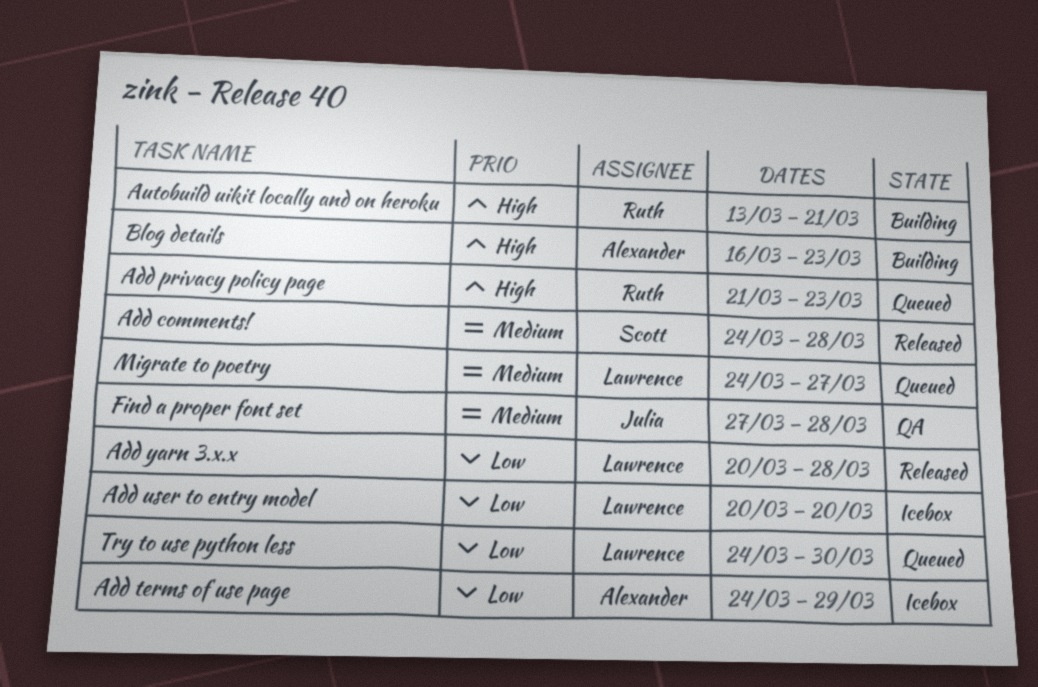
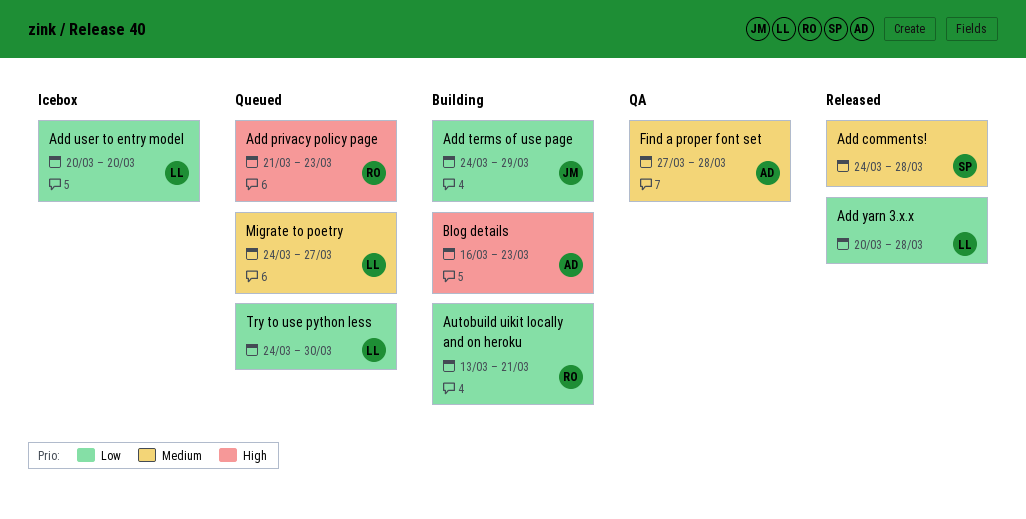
Add terms of use page, status: Icebox -> Building
Add terms of use page, owner: Alexander -> Julia
Autobuild uikit locally and on heroku, priority: High -> Low
Find a proper font set, owner: Julia -> Alexander

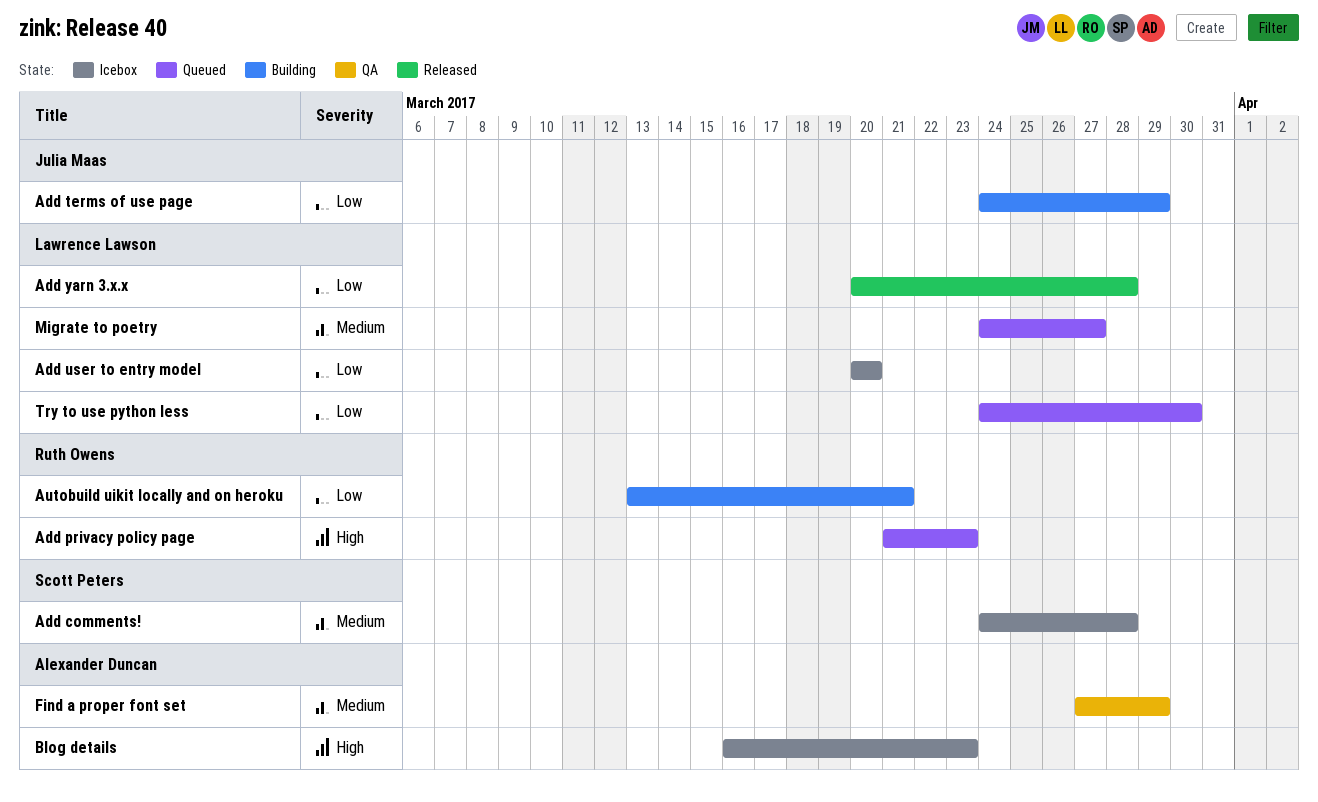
Add comments!, status: Released -> Icebox
Blog details, status: Building -> Icebox
Find a proper font set, due: Mar 28 -> Mar 29

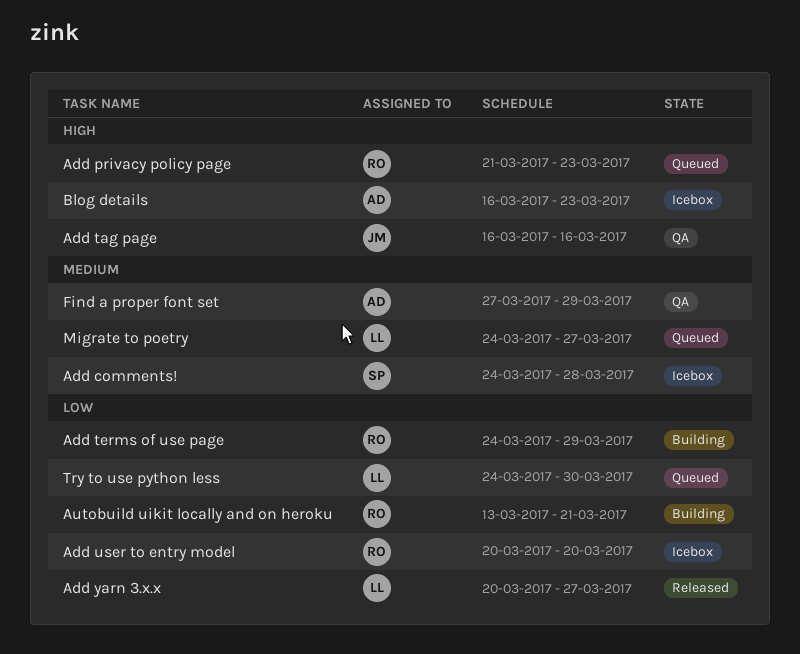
Add tag page: none -> present
Add terms of use page, owner: Julia Maas -> Ruth Owens
Add user to entry model, owner: Lawrence Lawson -> Ruth Owens
Add yarn 3.x.x, due: Mar 28 -> Mar 27

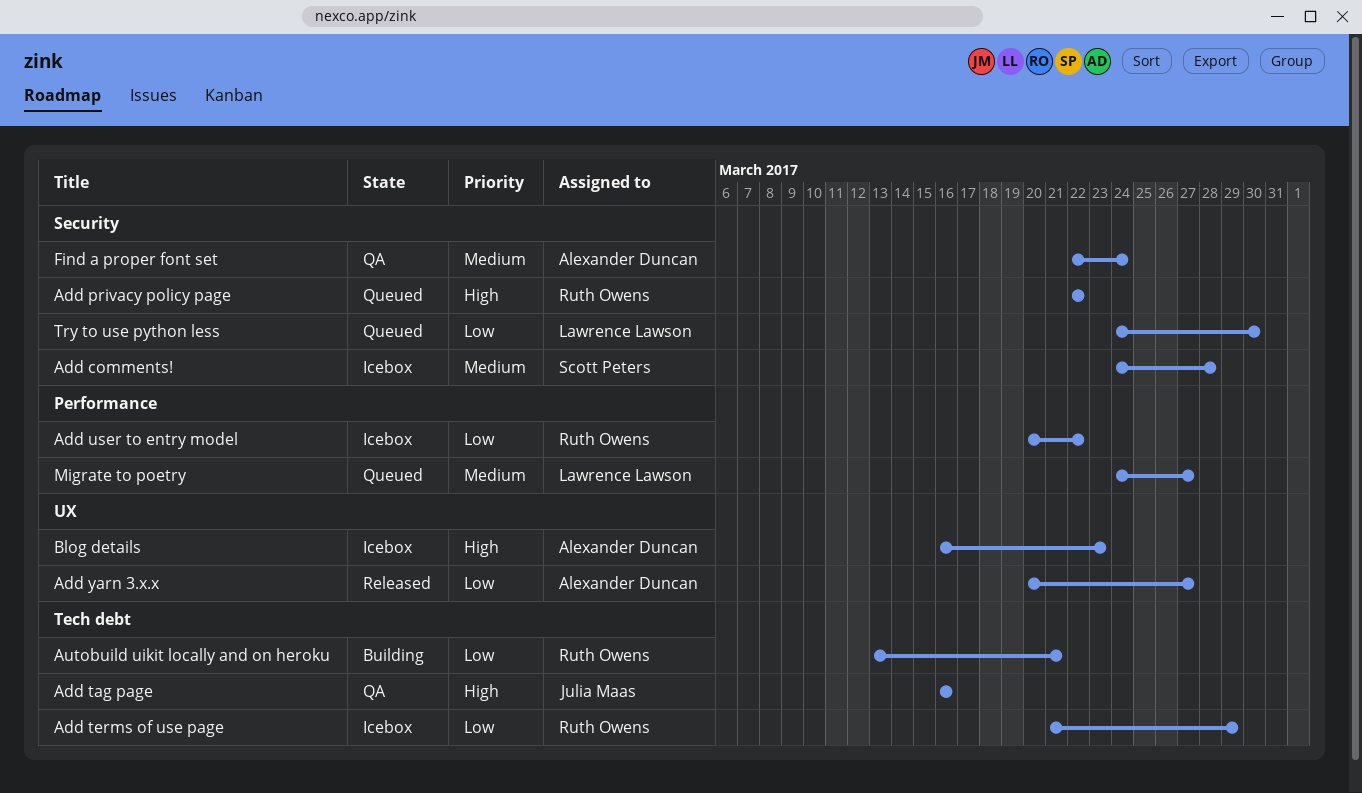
Add privacy policy page, start: Mar 21 -> Mar 22
Add privacy policy page, due: Mar 23 -> Mar 22
Add terms of use page, status: Building -> Icebox
Add terms of use page, start: Mar 24 -> Mar 21
Add user to entry model, due: Mar 20 -> Mar 22
Add yarn 3.x.x, owner: Lawrence Lawson -> Alexander Duncan
Find a proper font set, start: Mar 27 -> Mar 22
Find a proper font set, due: Mar 29 -> Mar 24

